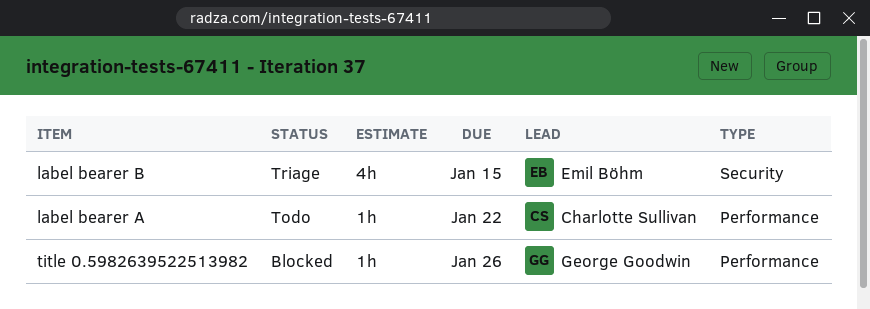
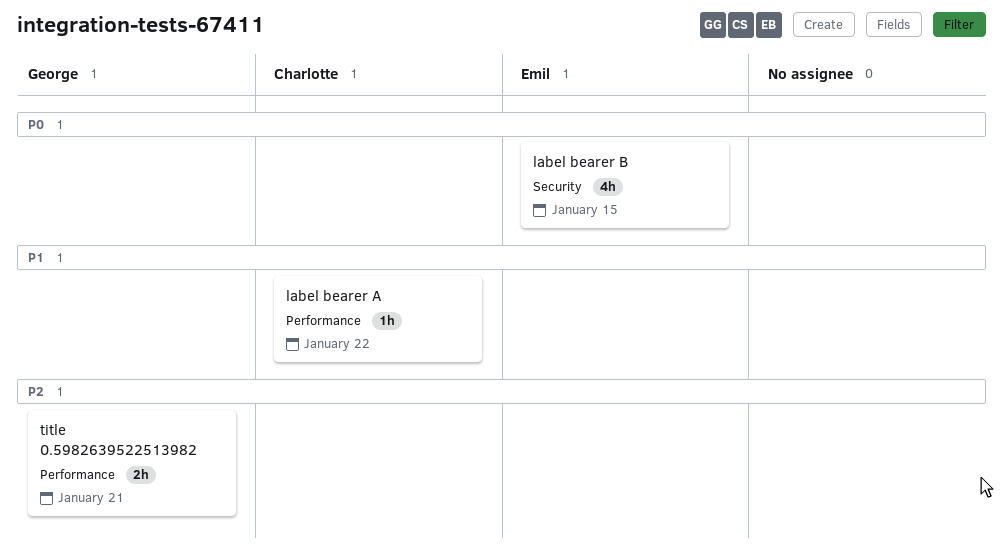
title 0.5982639522513982, estimate: 1h -> 2h
title 0.5982639522513982, due: Jan 26 -> Jan 21

